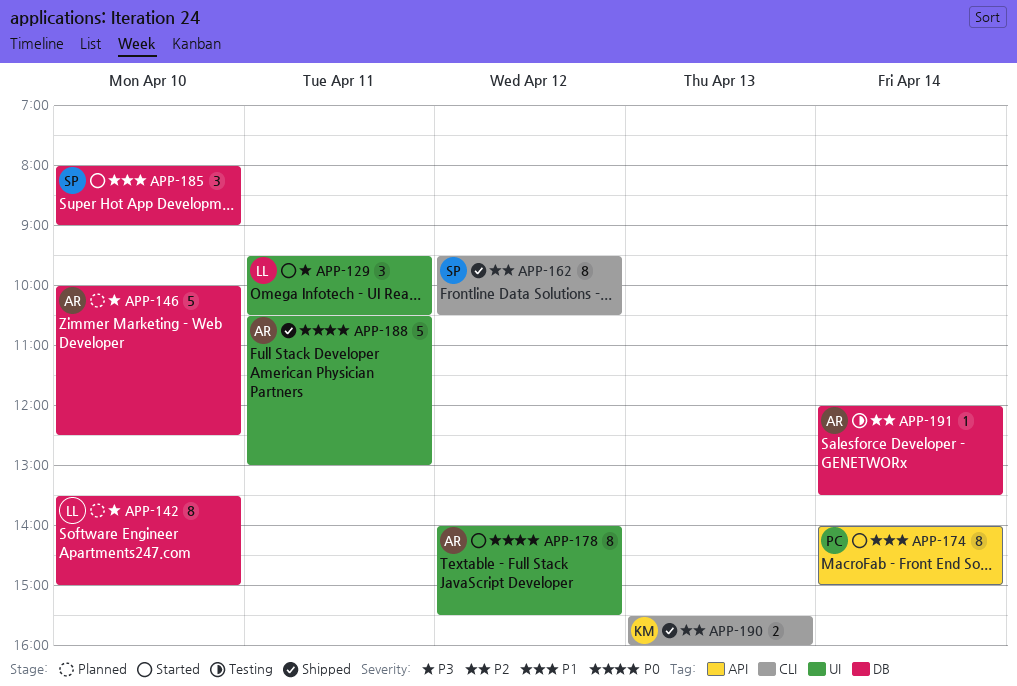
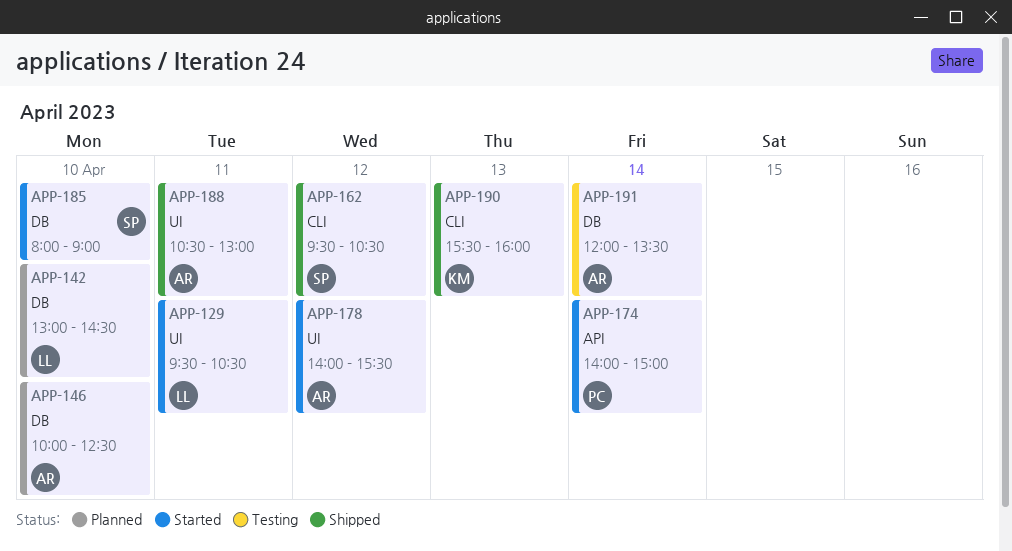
APP-142, begins: 13:30 -> 13:00
APP-142, ends: 15:00 -> 14:30

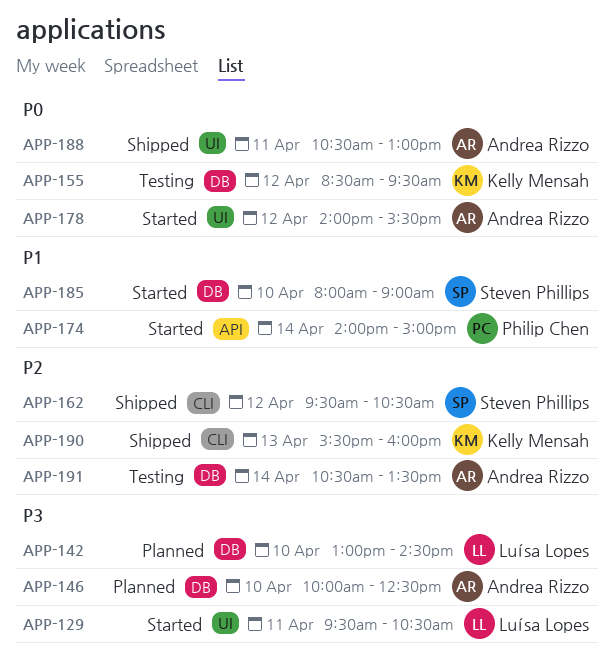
APP-155: none -> present
APP-191, begins: 12:00 -> 10:30

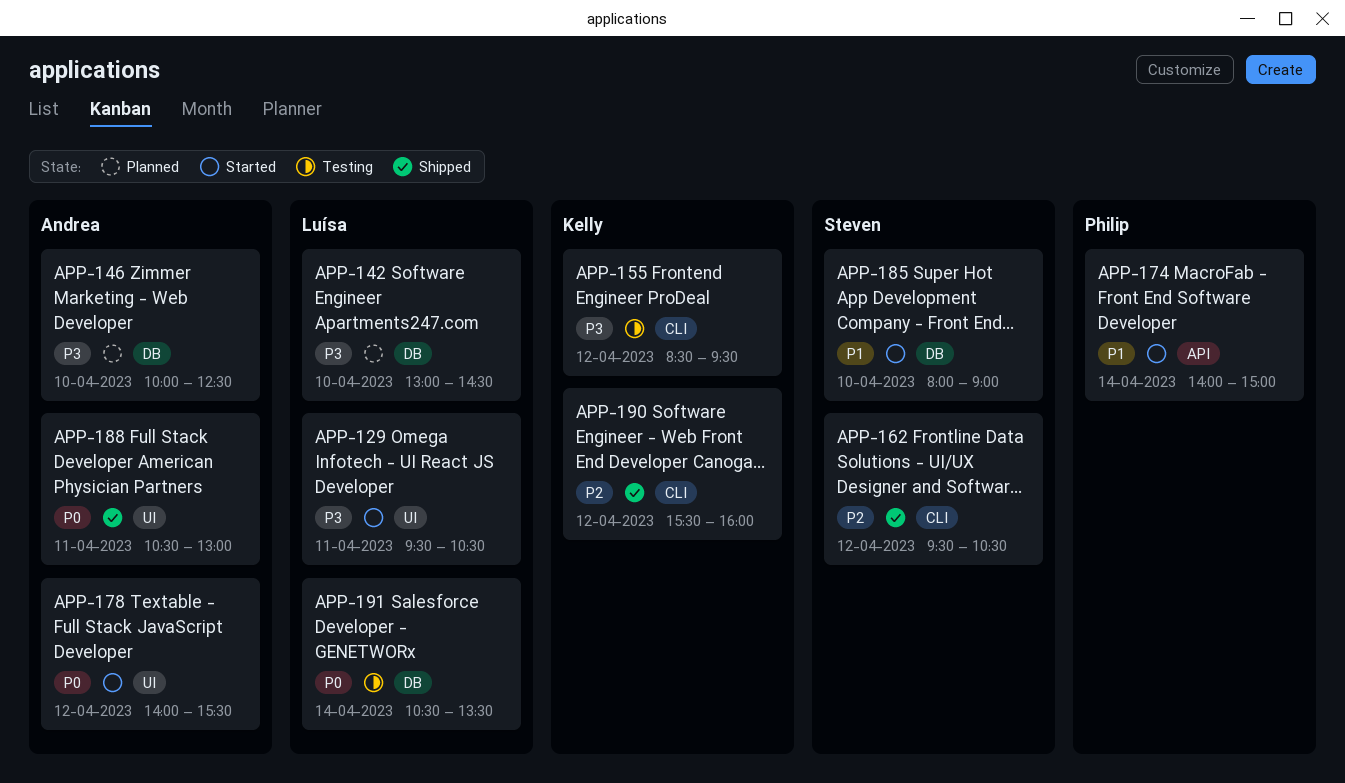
APP-155, priority: P0 -> P3
APP-155, label: DB -> CLI
APP-190, day: Apr 13 -> Apr 12
APP-191, owner: Andrea Rizzo -> Luísa Lopes
APP-191, priority: P2 -> P0

